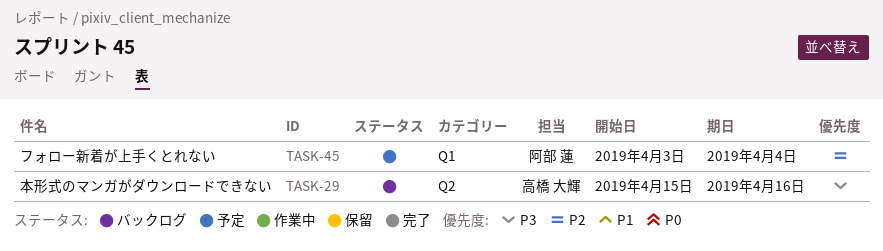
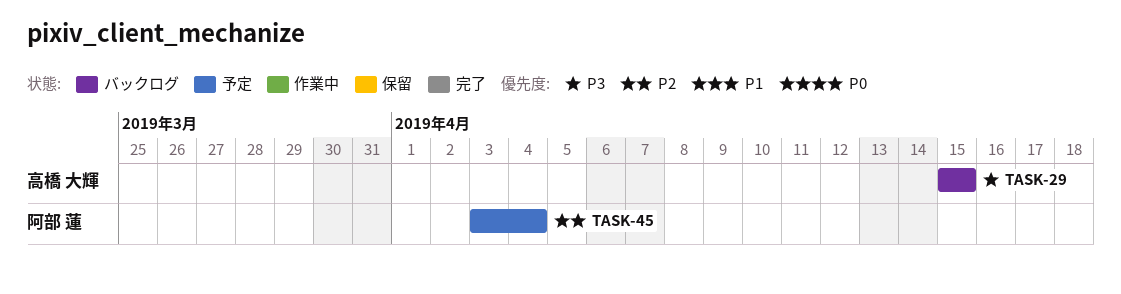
TASK-29, due: Apr 16 -> Apr 15

